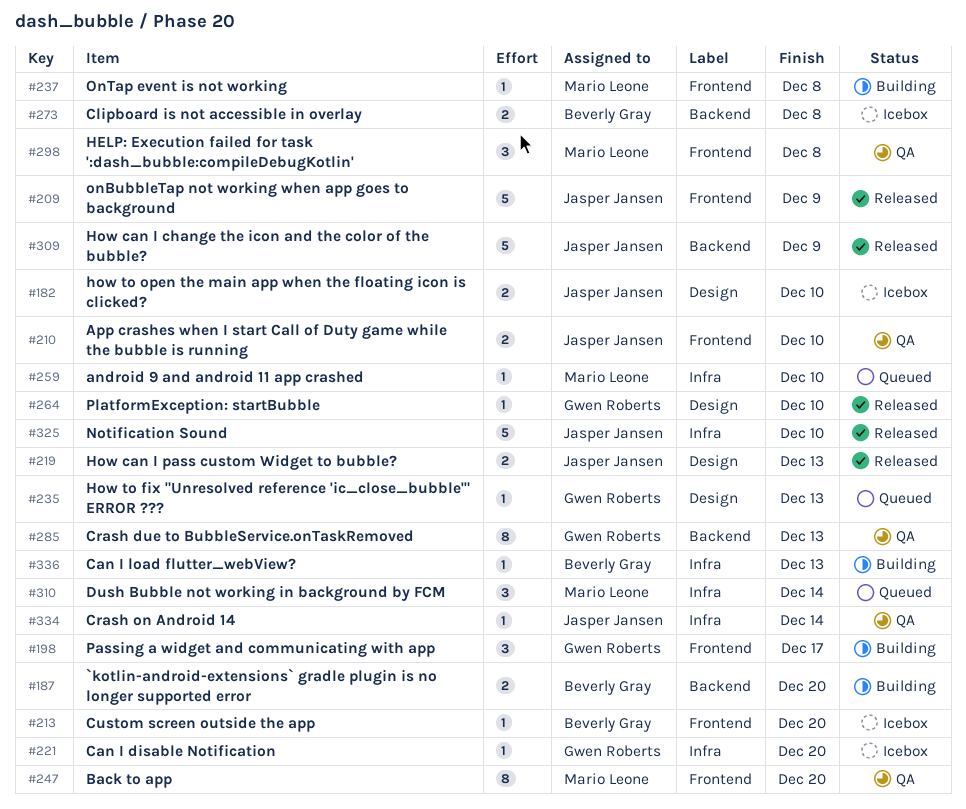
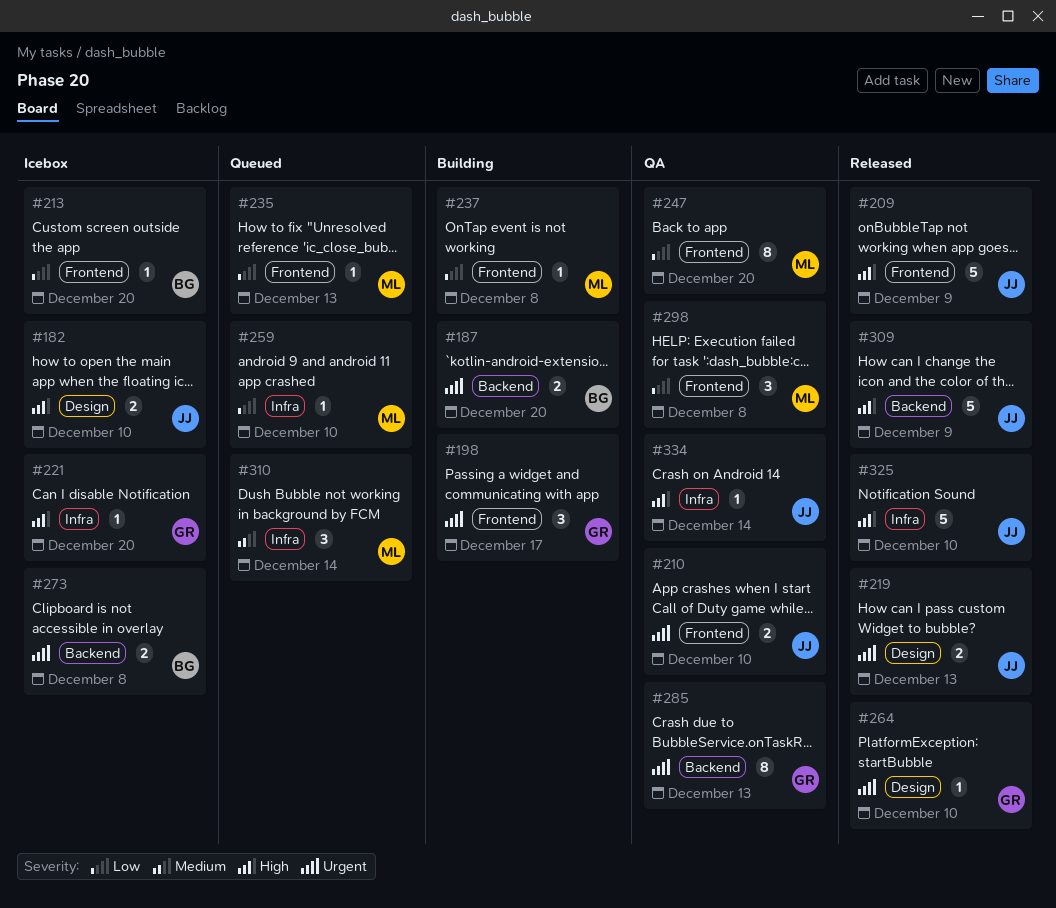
#235, owner: Gwen Roberts -> Mario Leone
#235, label: Design -> Frontend
#336: present -> none

